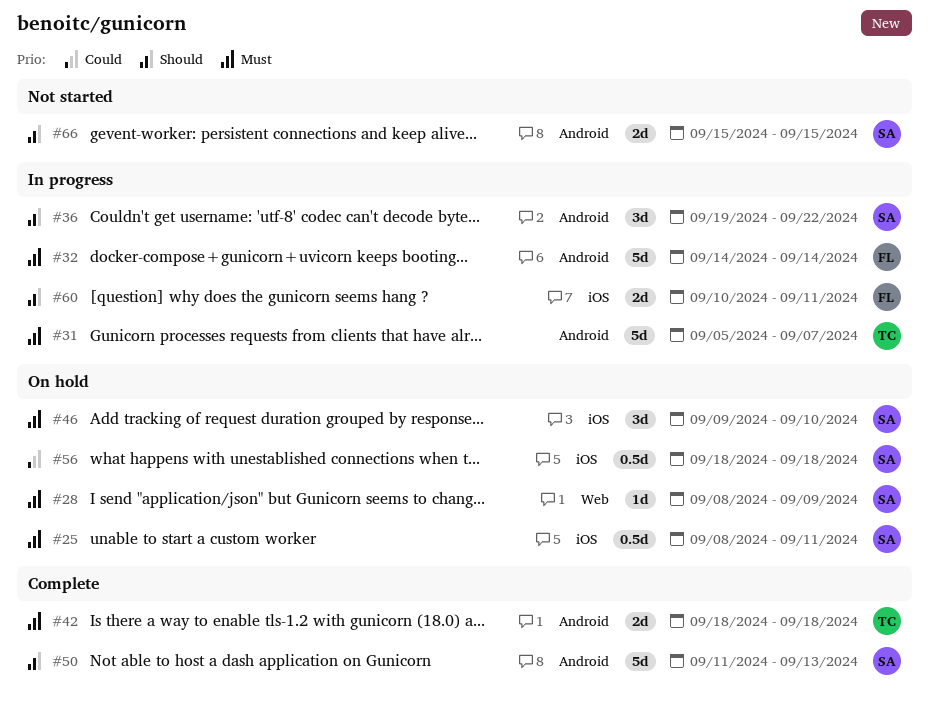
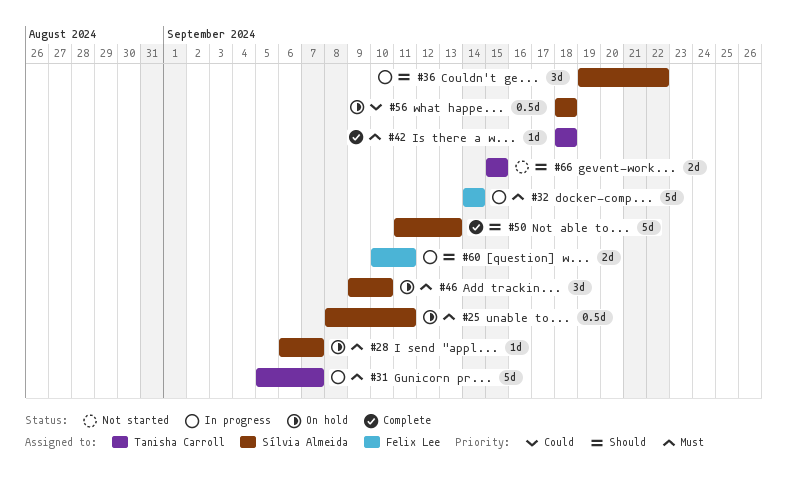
#28, start: Sep 8 -> Sep 6
#28, due: Sep 9 -> Sep 7
#42, estimate: 2d -> 1d
#66, owner: Sílvia Almeida -> Tanisha Carroll

